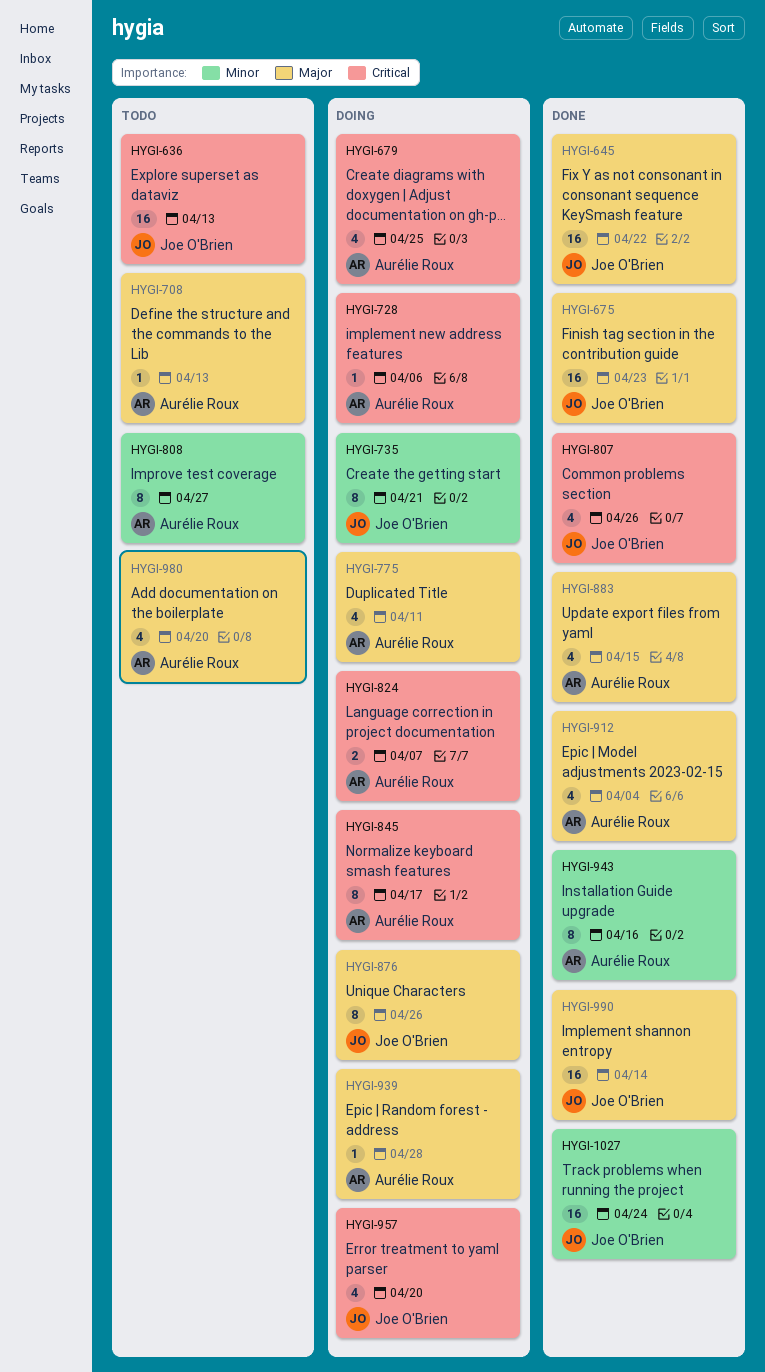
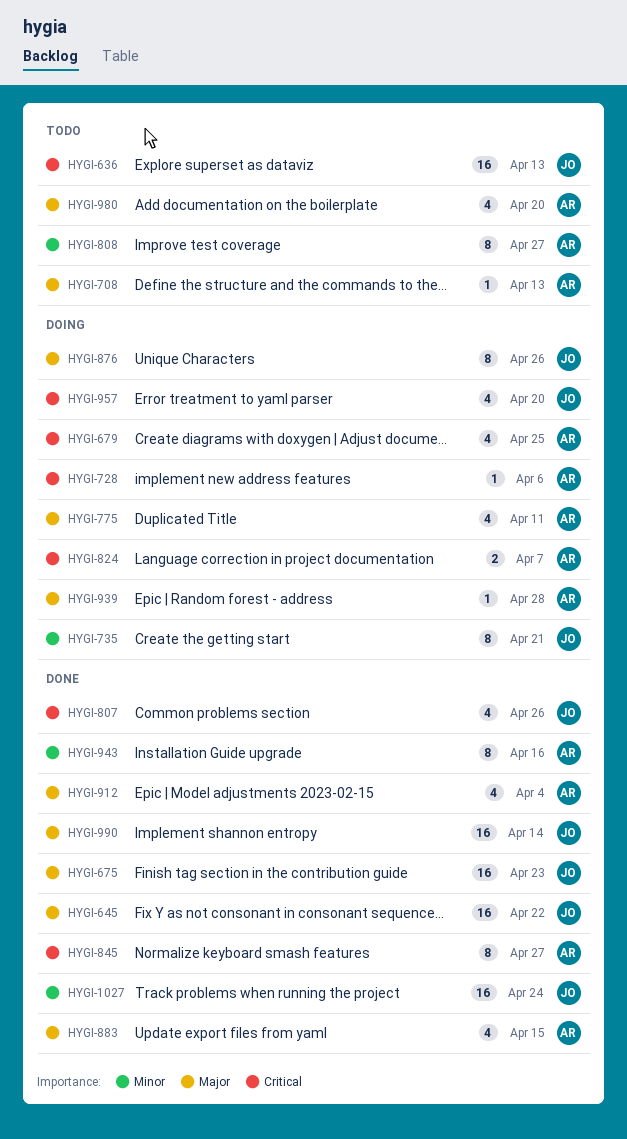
HYGI-845, status: Doing -> Done
HYGI-845, due: Apr 17 -> Apr 27

